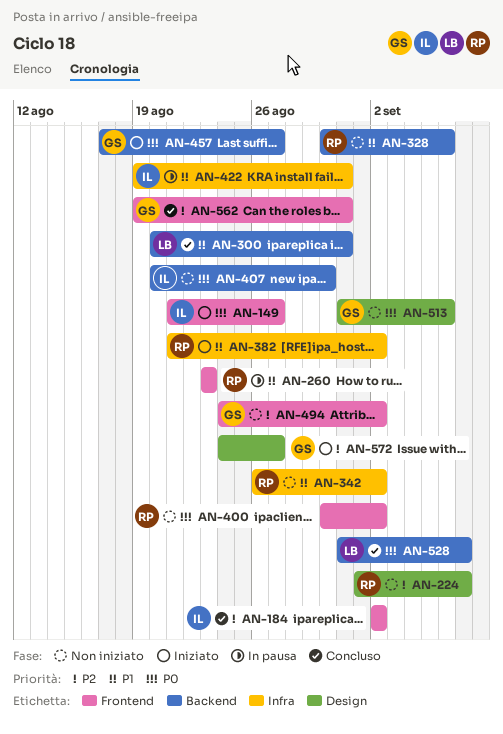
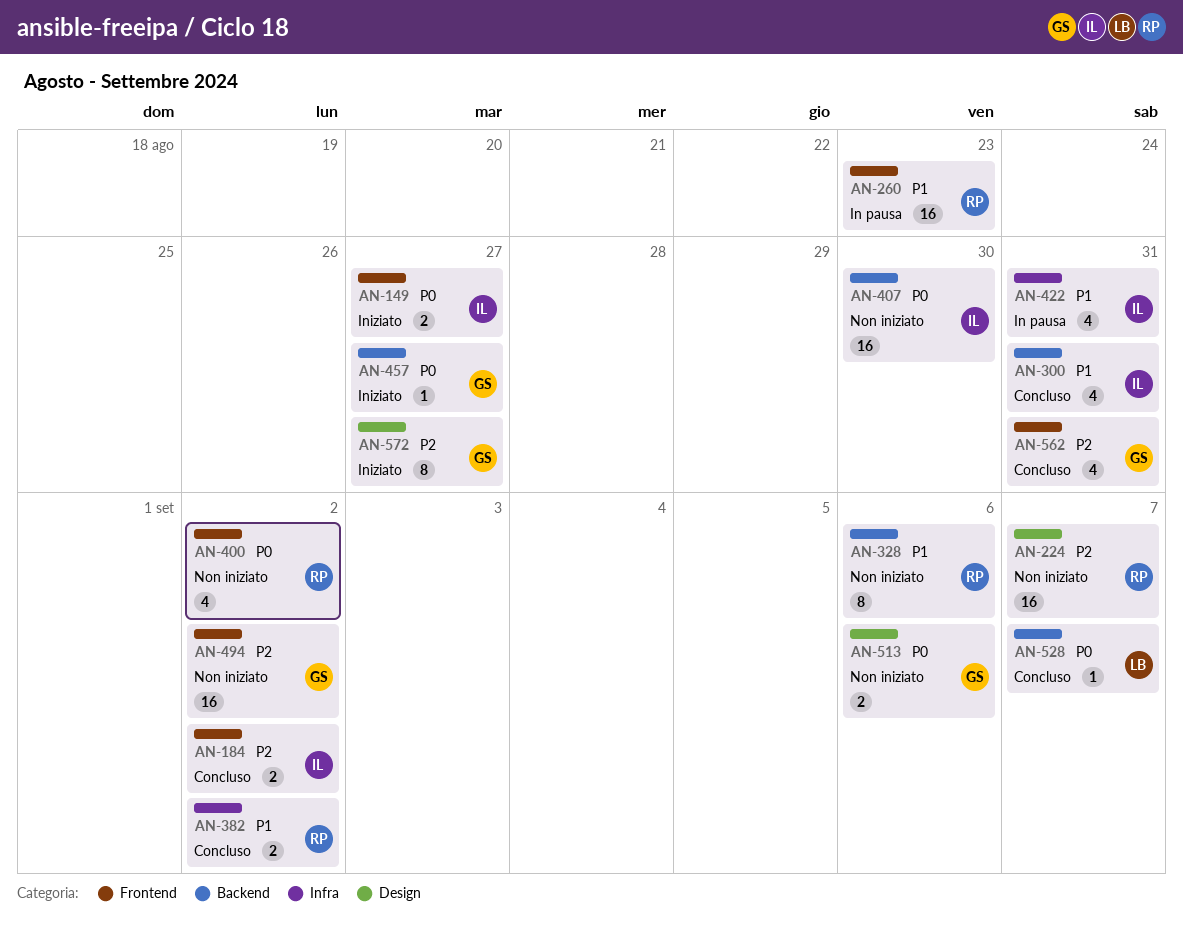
AN-300, owner: LB -> IL
AN-342: present -> none
AN-382, status: Iniziato -> Concluso

